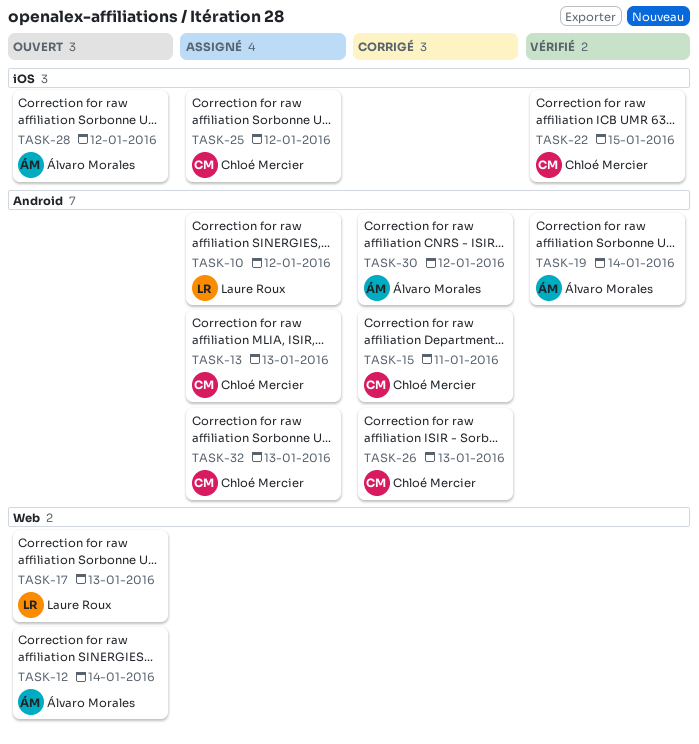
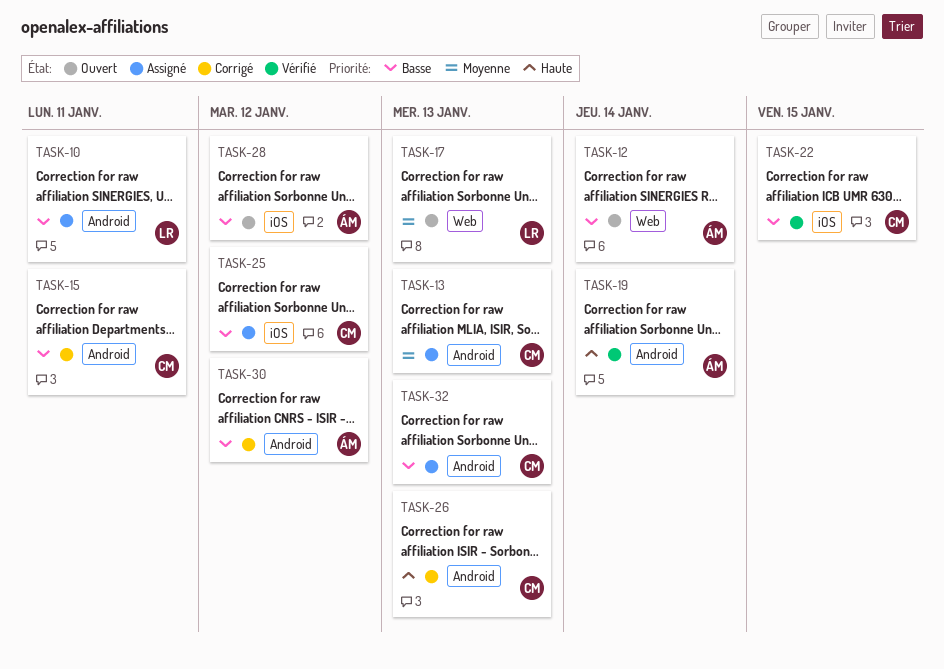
TASK-10, due: Jan 12 -> Jan 11

